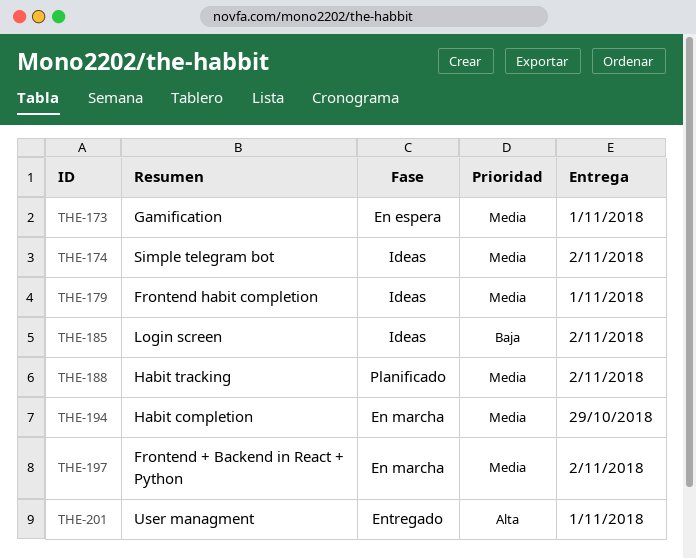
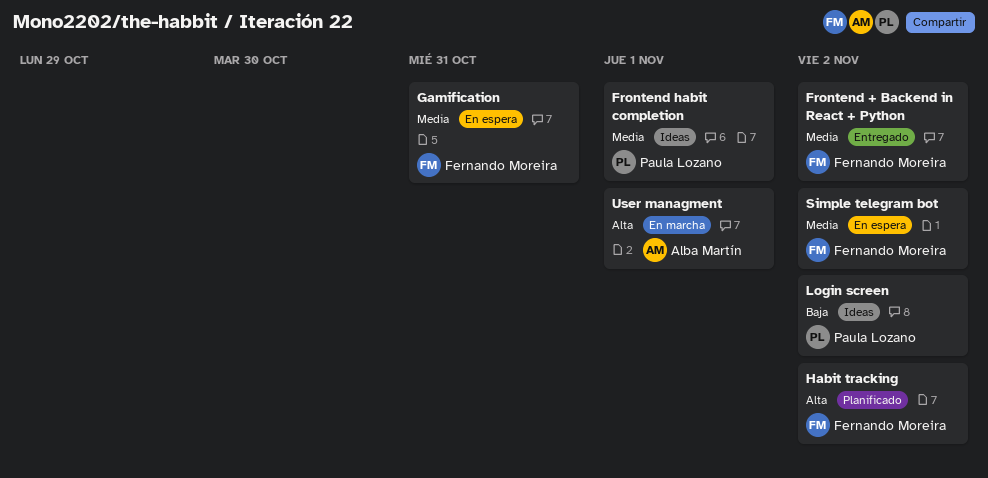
Frontend + Backend in React + Python, status: En marcha -> Entregado
Gamification, due: Nov 1 -> Oct 31
Habit completion: present -> none
Habit tracking, priority: Media -> Alta
Simple telegram bot, status: Ideas -> En espera
User managment, status: Entregado -> En marcha

